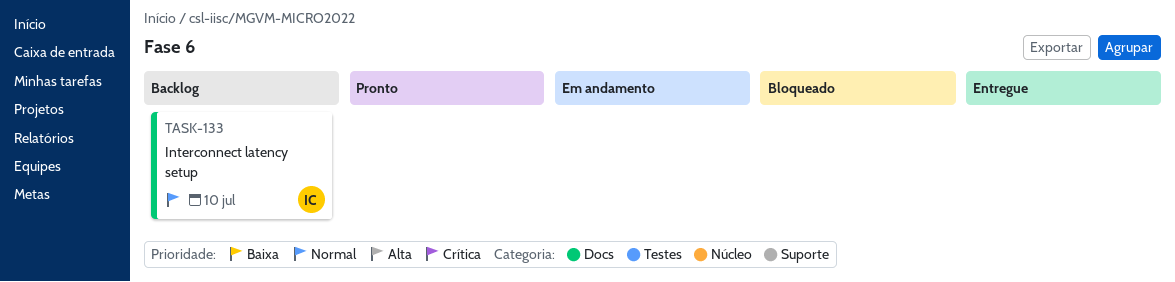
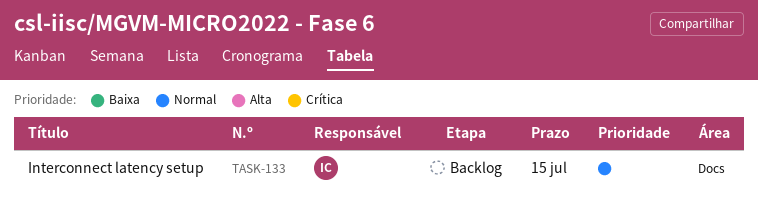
TASK-133, due: Jul 10 -> Jul 15

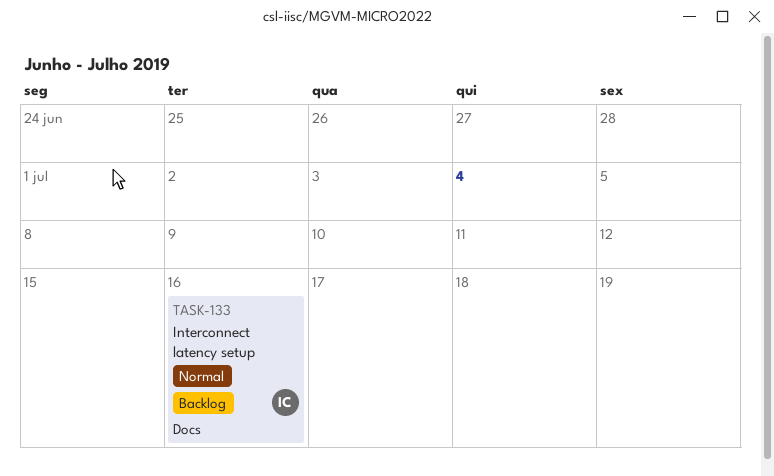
TASK-133, due: Jul 15 -> Jul 16

